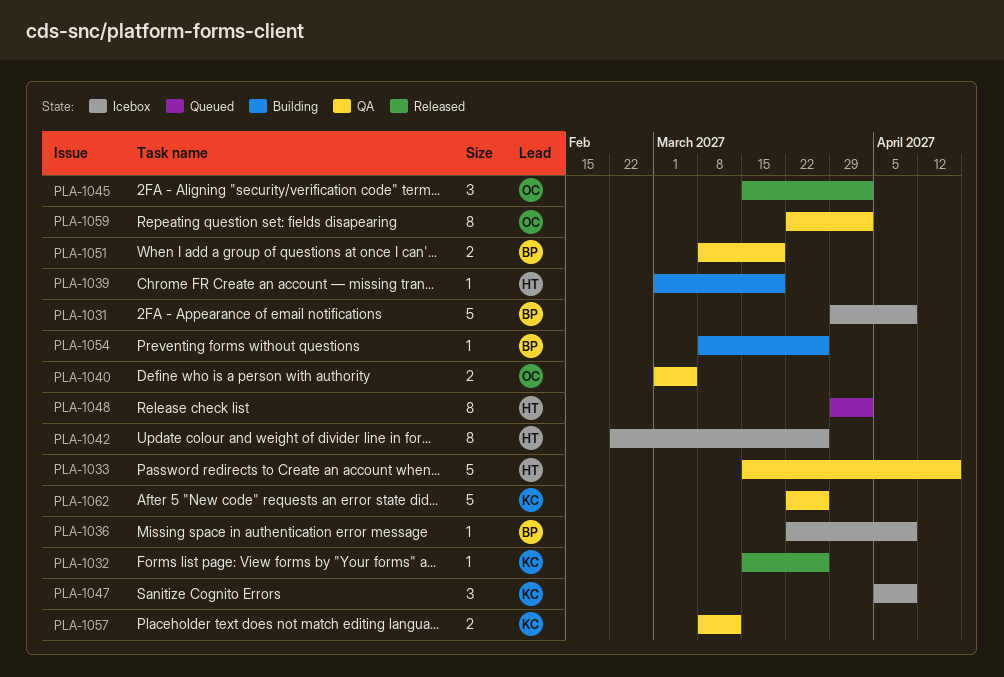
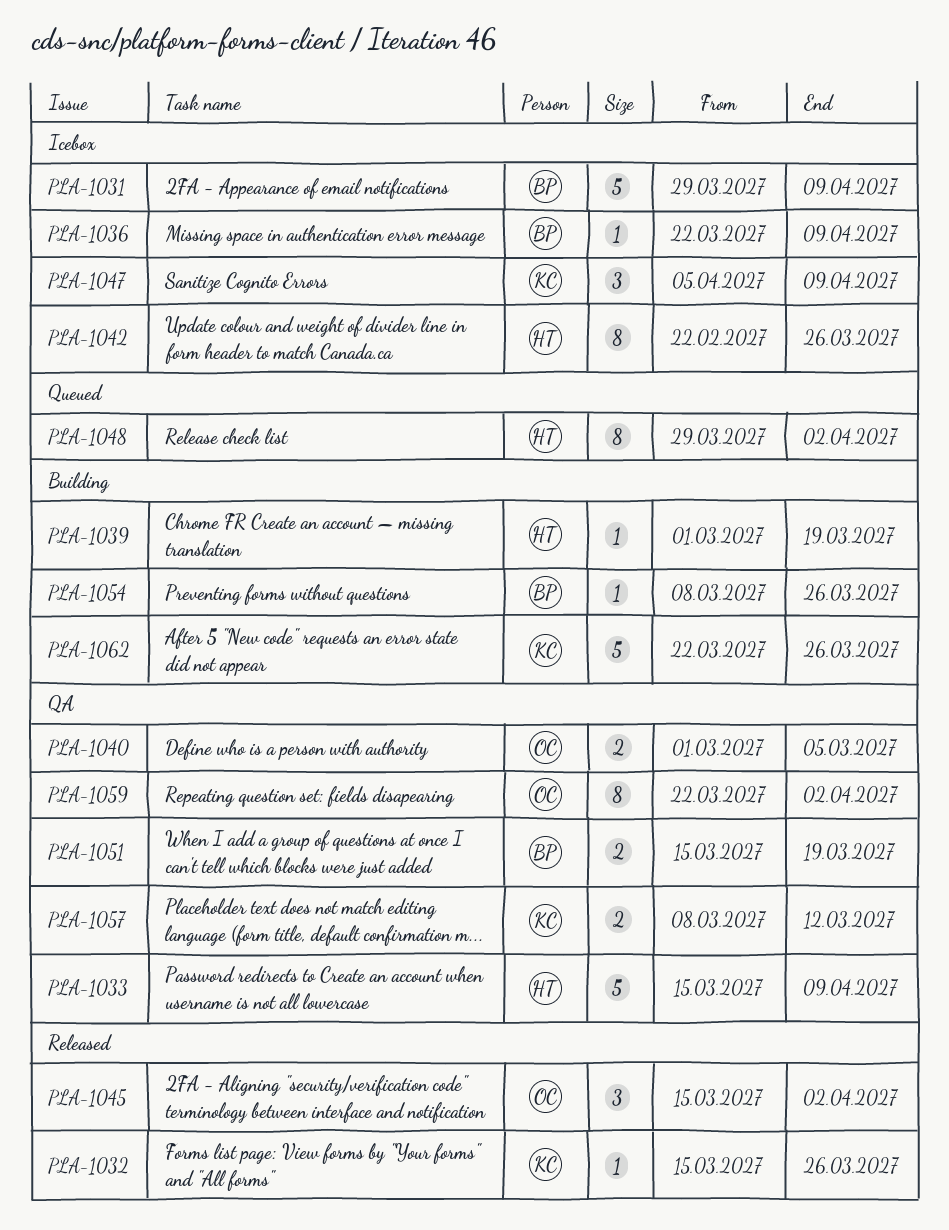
PLA-1033, due: Apr 16 -> Apr 9
PLA-1051, start: Mar 8 -> Mar 15
PLA-1062, status: QA -> Building

